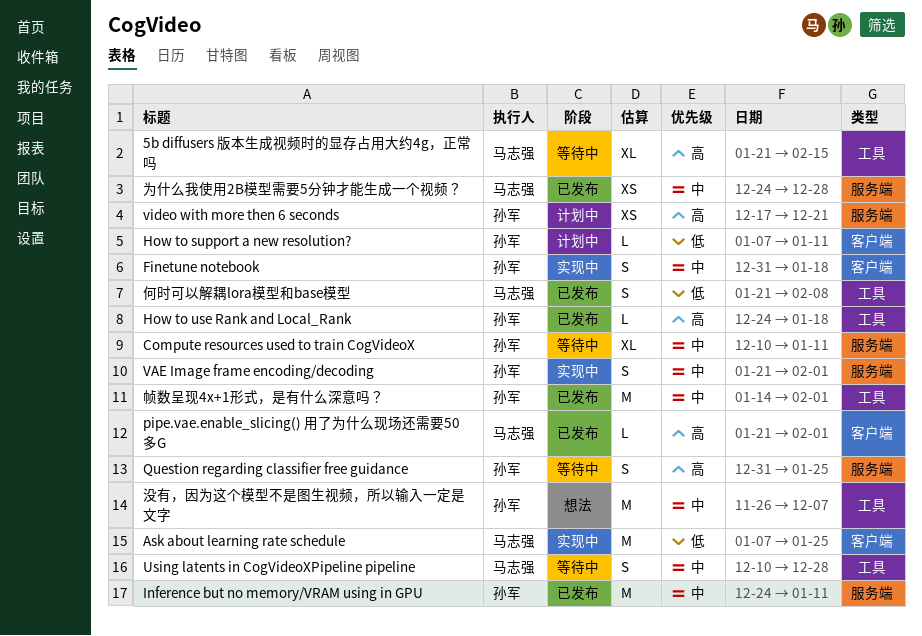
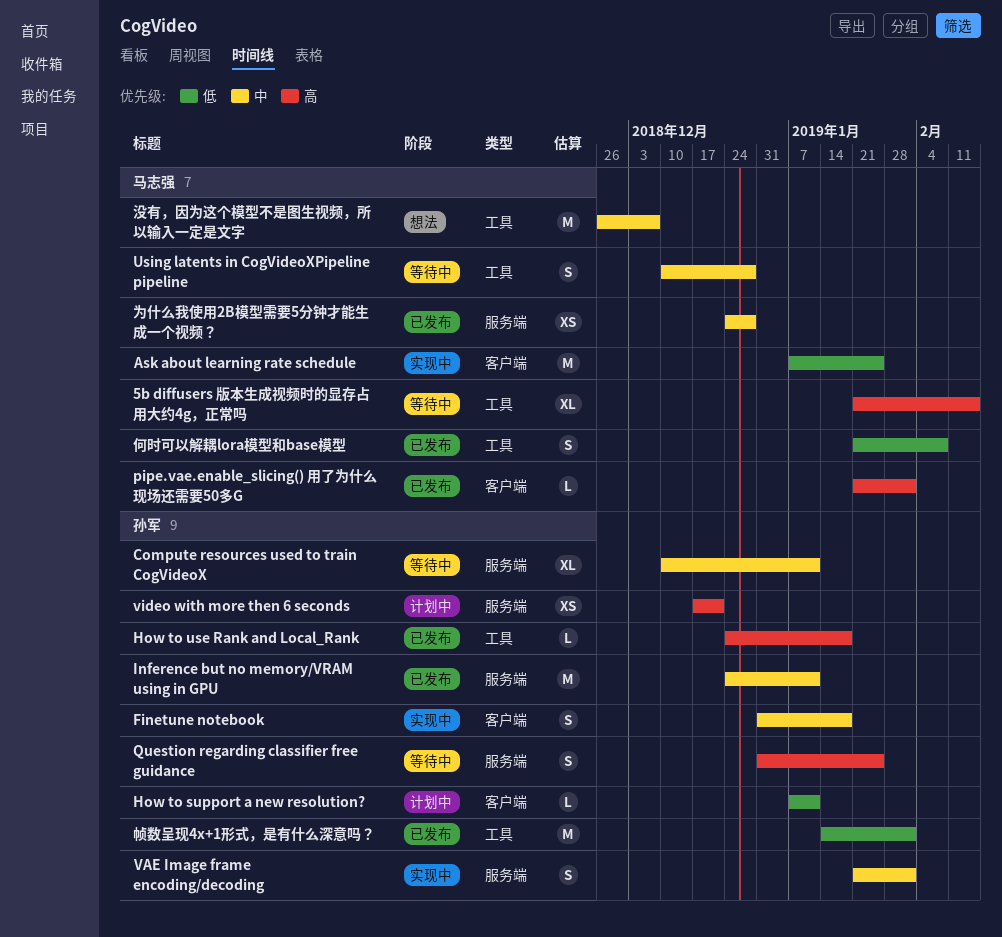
帧数呈现4x+1形式，是有什么深意吗？, priority: 中 -> 低
没有，因为这个模型不是图生视频，所以输入一定是文字, owner: 孙军 -> 马志强

